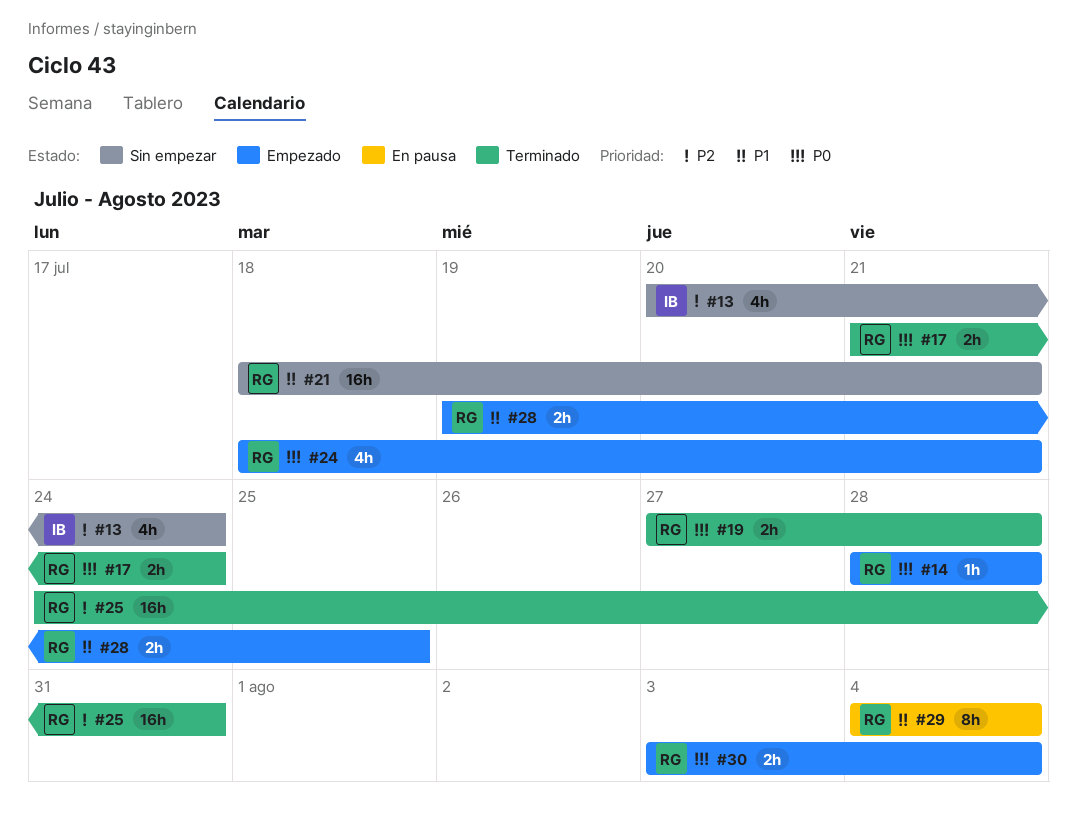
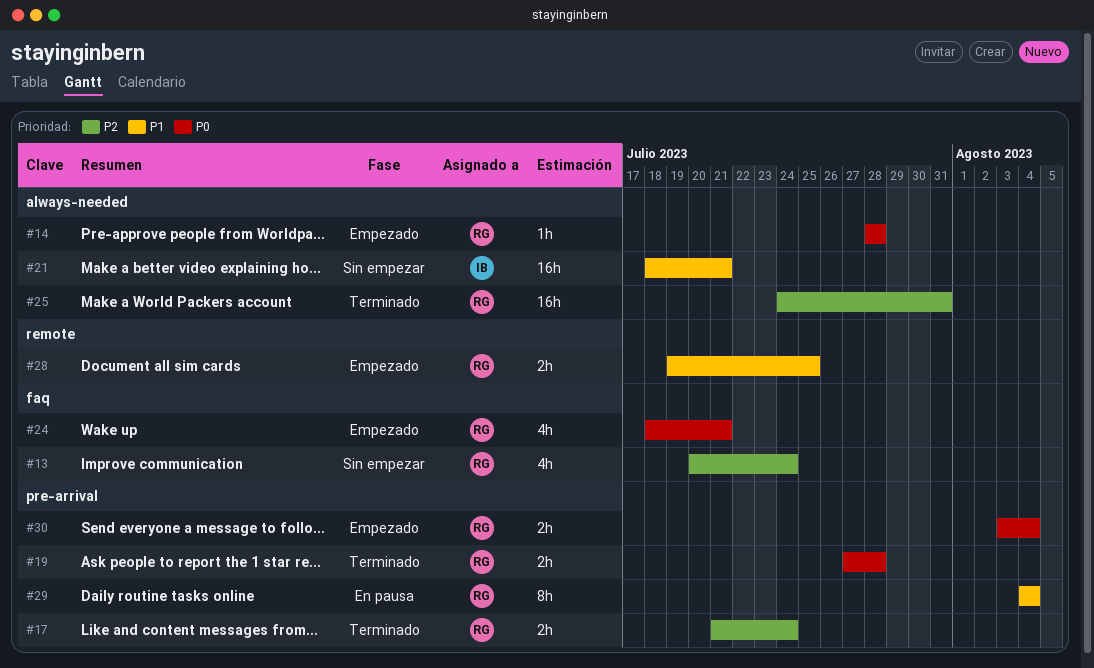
#13, owner: IB -> RG
#17, priority: P0 -> P2
#21, owner: RG -> IB

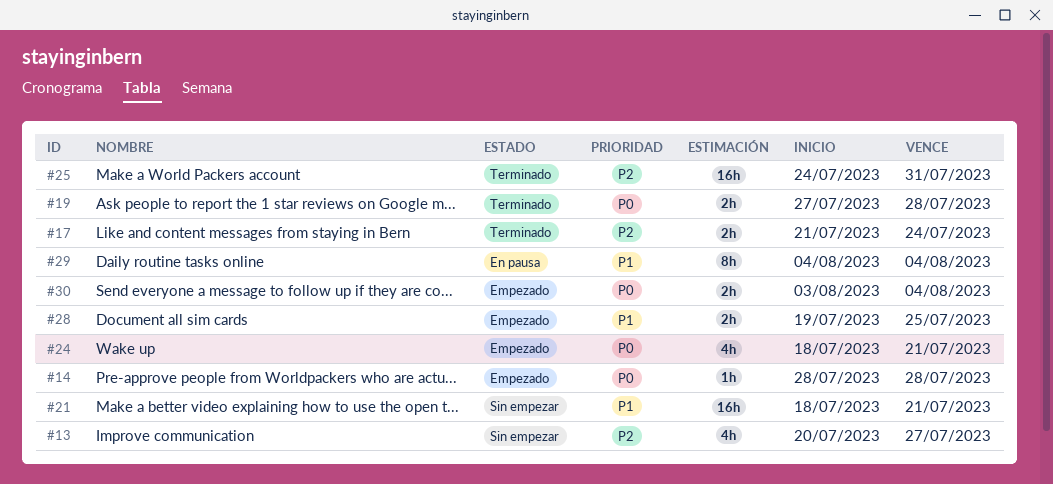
#13, due: Jul 24 -> Jul 27

